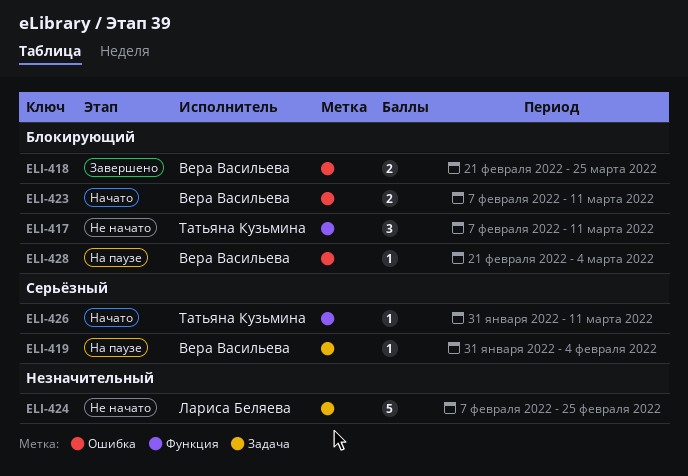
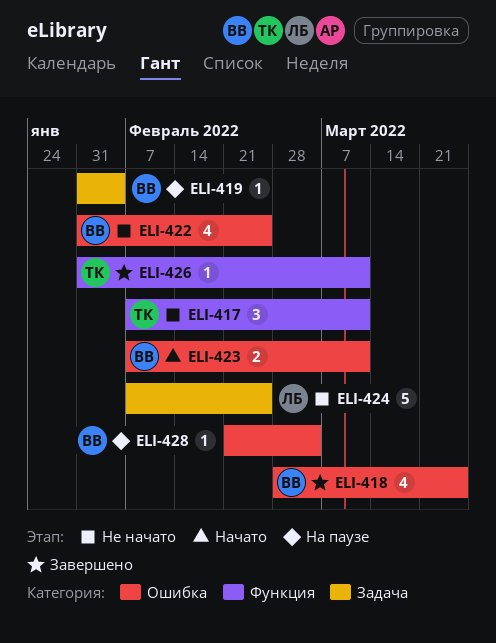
ELI-418, estimate: 2 -> 4
ELI-418, start: Feb 21 -> Feb 28
ELI-422: none -> present
ELI-426, status: Начато -> Завершено

